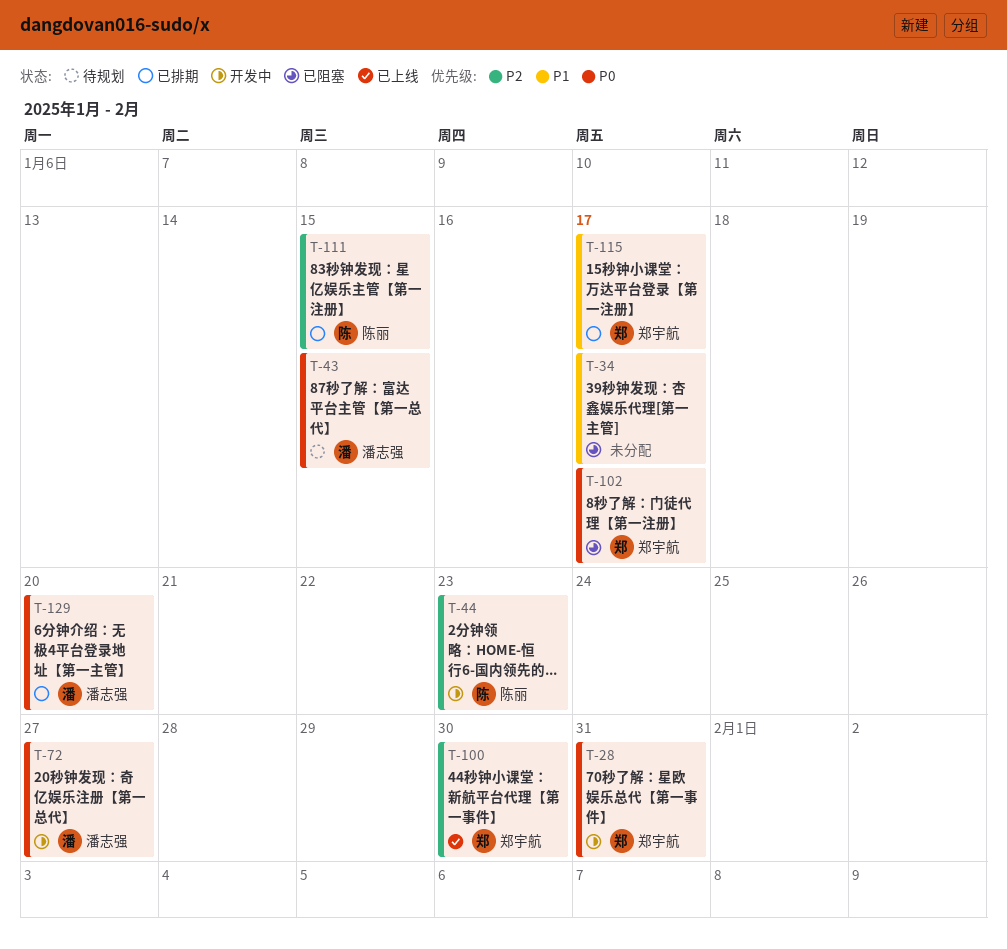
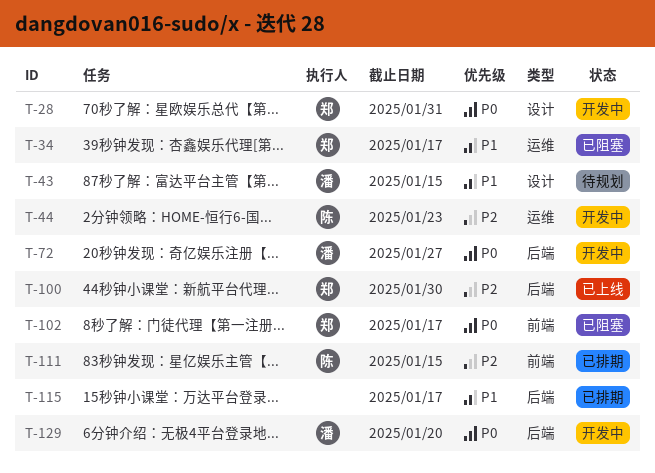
T-34, owner: none -> 郑宇航
T-43, priority: P0 -> P1
T-115, owner: 郑宇航 -> none
T-129, status: 已排期 -> 开发中

